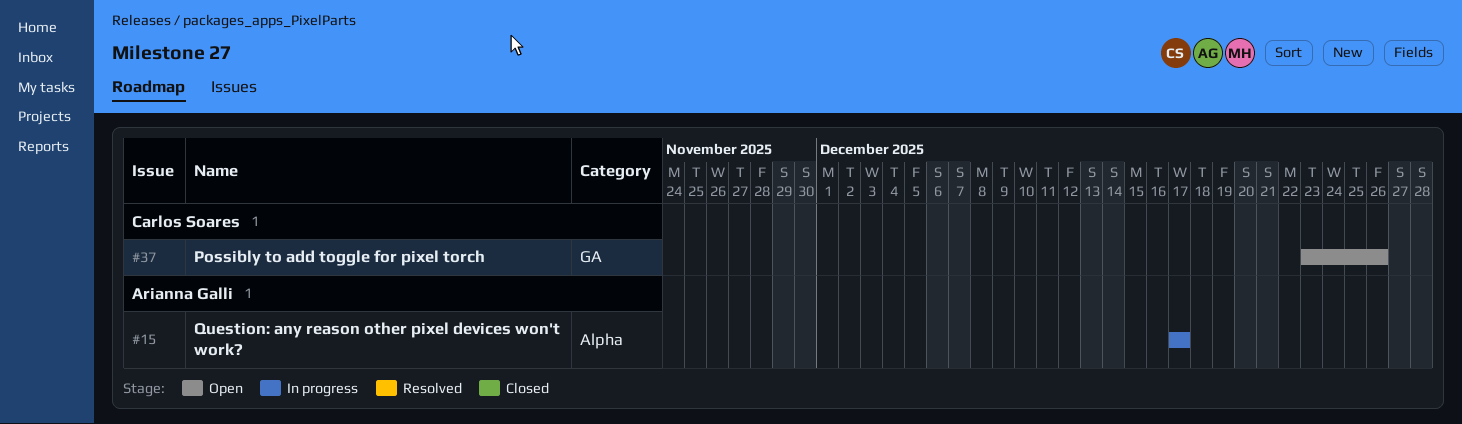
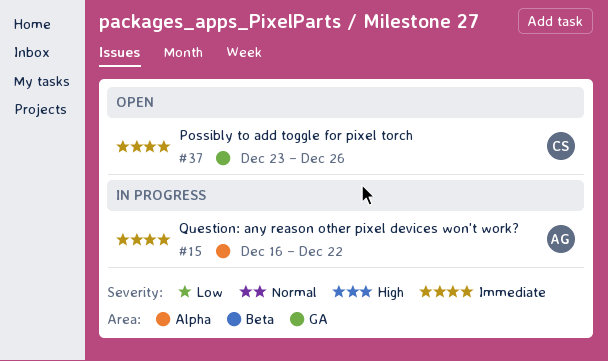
#15, start: Dec 17 -> Dec 16
#15, due: Dec 17 -> Dec 22

